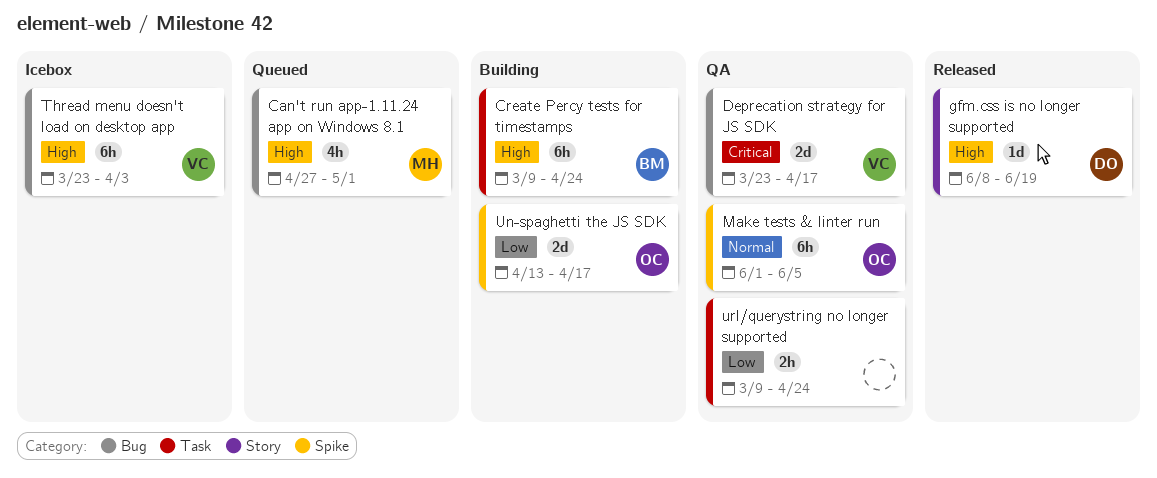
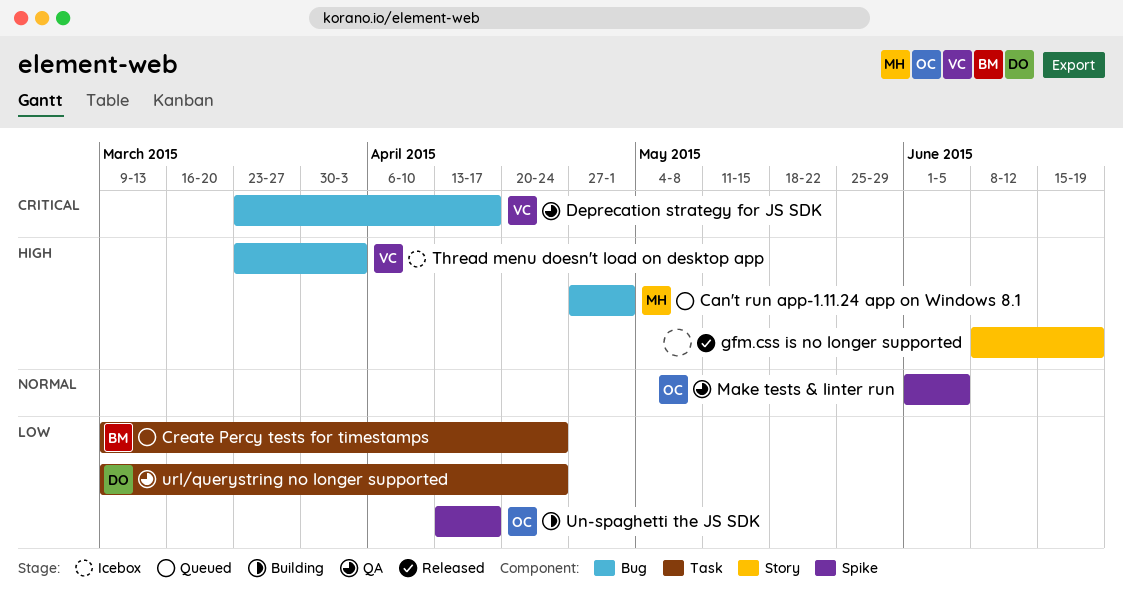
Create Percy tests for timestamps, status: Building -> Queued
Create Percy tests for timestamps, priority: High -> Low
gfm.css is no longer supported, owner: DO -> none
url/querystring no longer supported, owner: none -> DO

